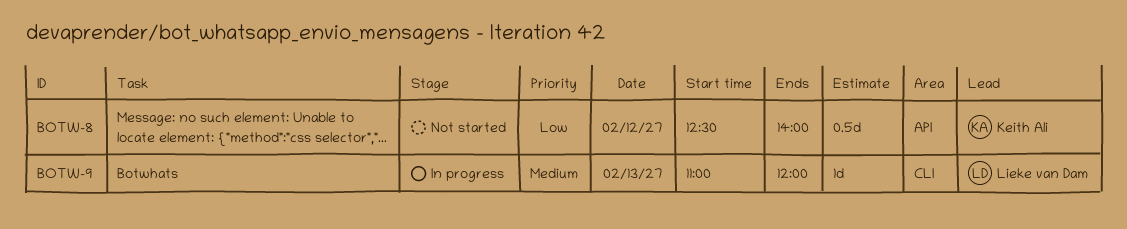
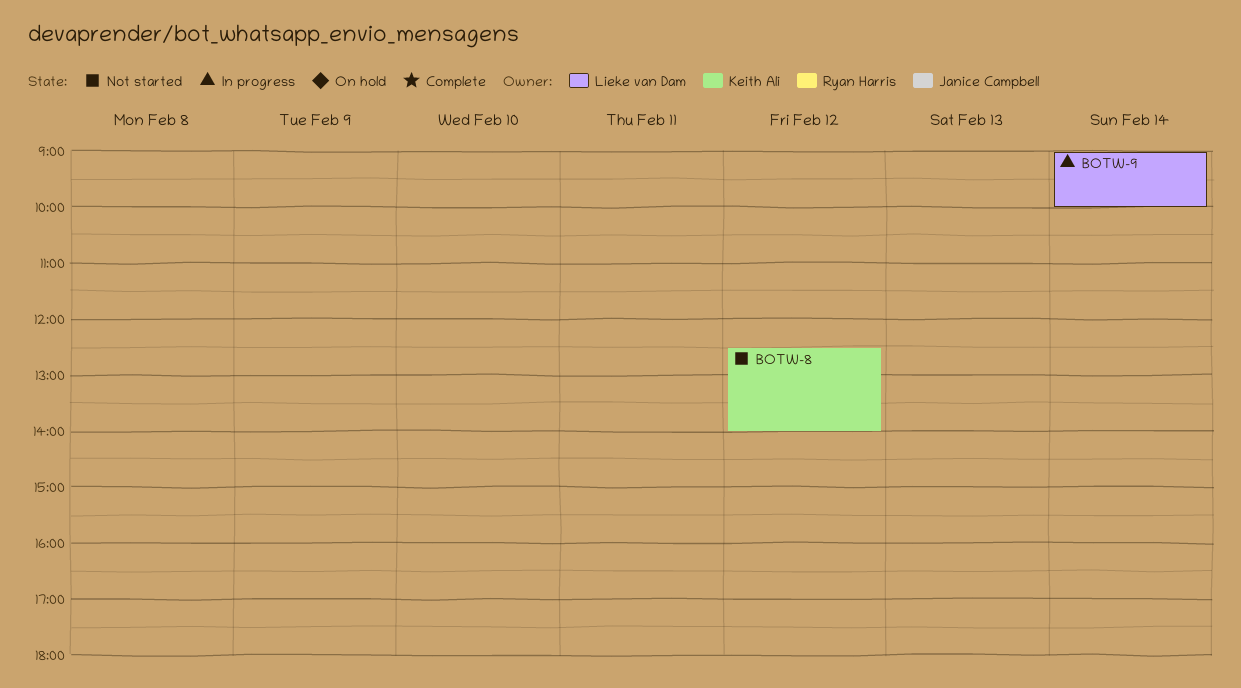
BOTW-9, day: Feb 13 -> Feb 14
BOTW-9, begins: 11:00 -> 09:00
BOTW-9, ends: 12:00 -> 10:00

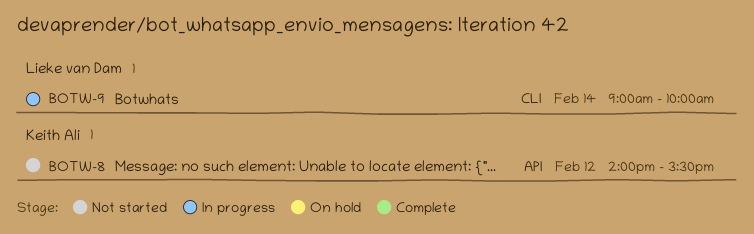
BOTW-8, begins: 12:30 -> 14:00
BOTW-8, ends: 14:00 -> 15:30

